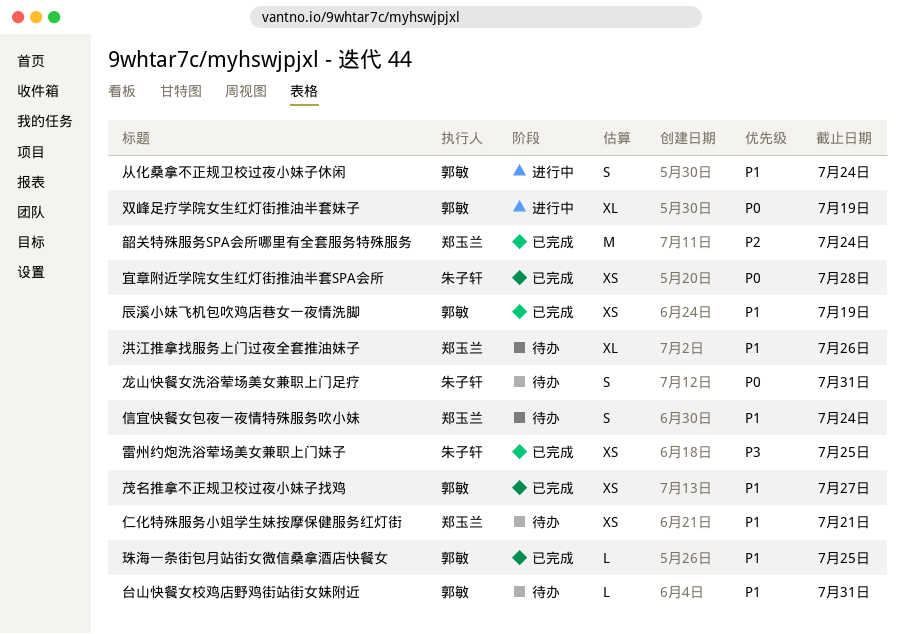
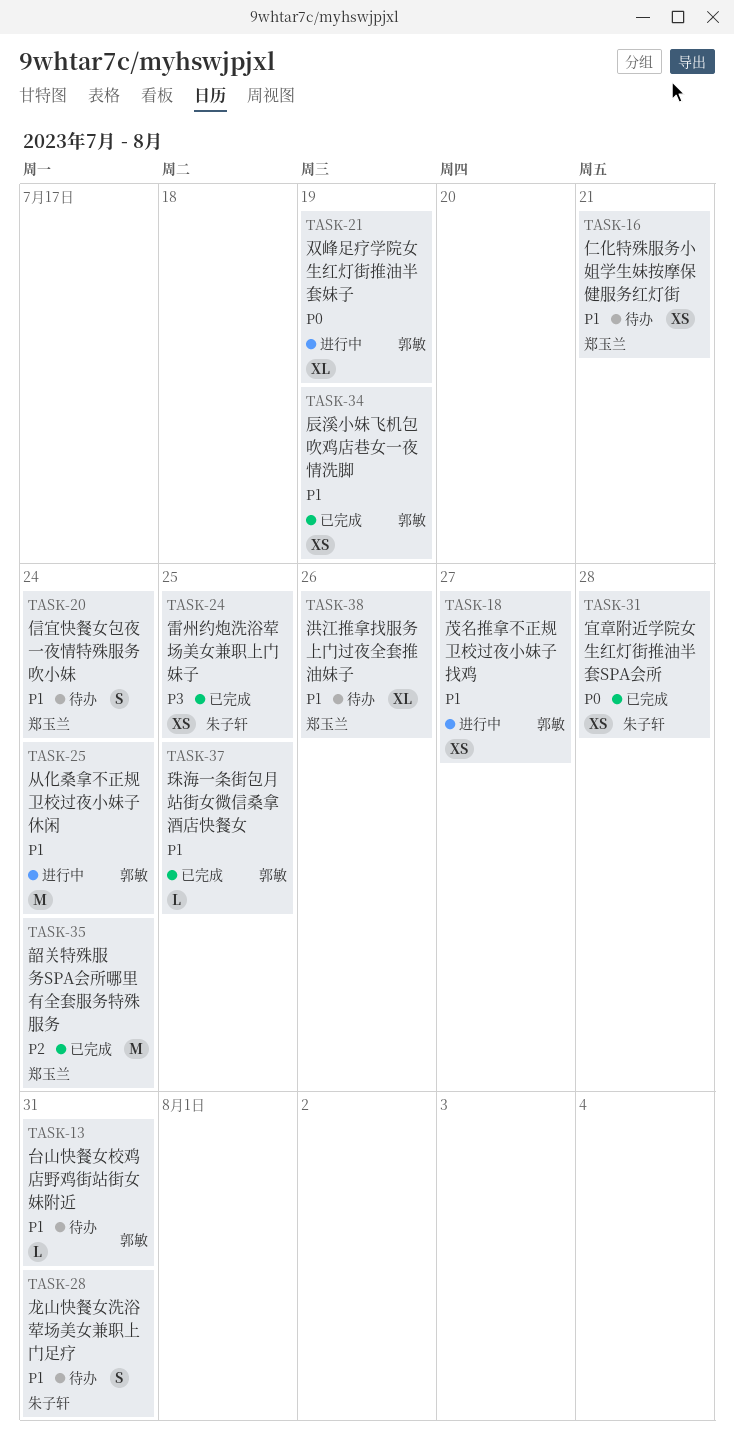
从化桑拿不正规卫校过夜小妹子休闲, estimate: S -> M
茂名推拿不正规卫校过夜小妹子找鸡, status: 已完成 -> 进行中
龙山快餐女洗浴荤场美女兼职上门足疗, priority: P0 -> P1

